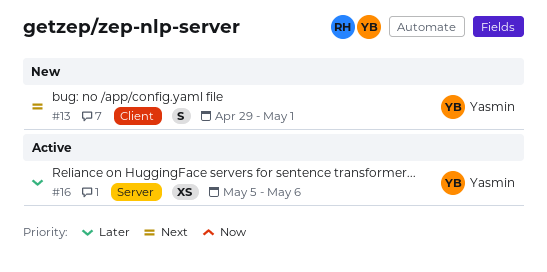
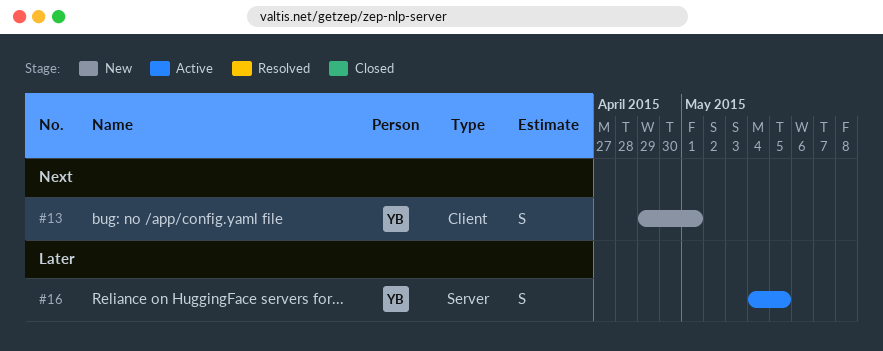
#16, estimate: XS -> S
#16, start: May 5 -> May 4
#16, due: May 6 -> May 5

